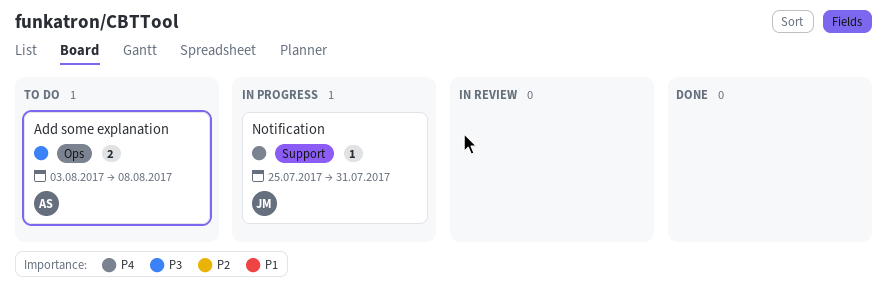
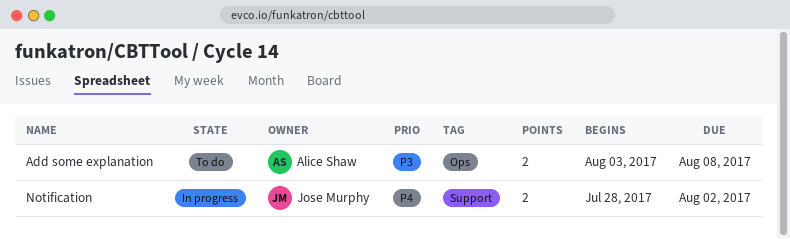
Notification, estimate: 1 -> 2
Notification, start: Jul 25 -> Jul 28
Notification, due: Jul 31 -> Aug 2

